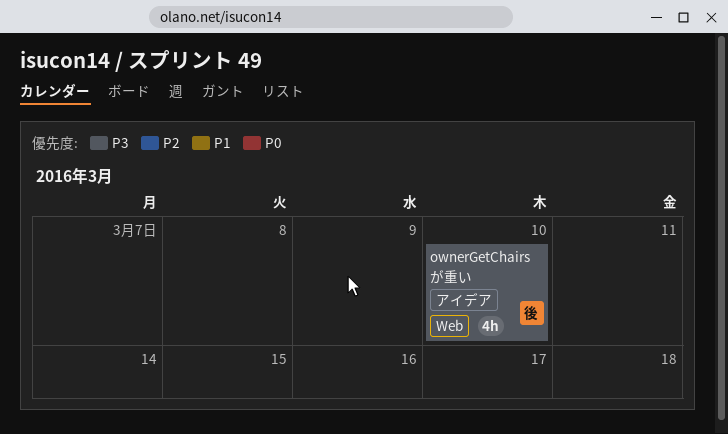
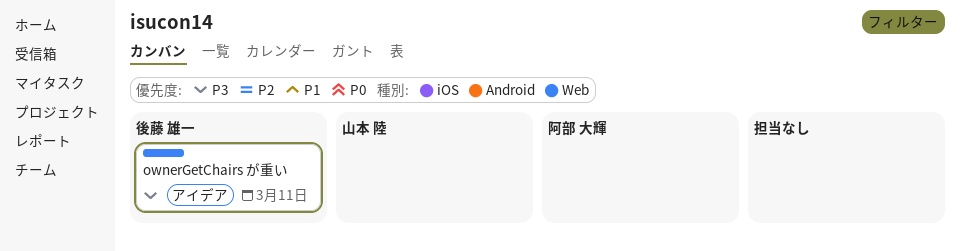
ownerGetChairs が重い, due: Mar 10 -> Mar 11

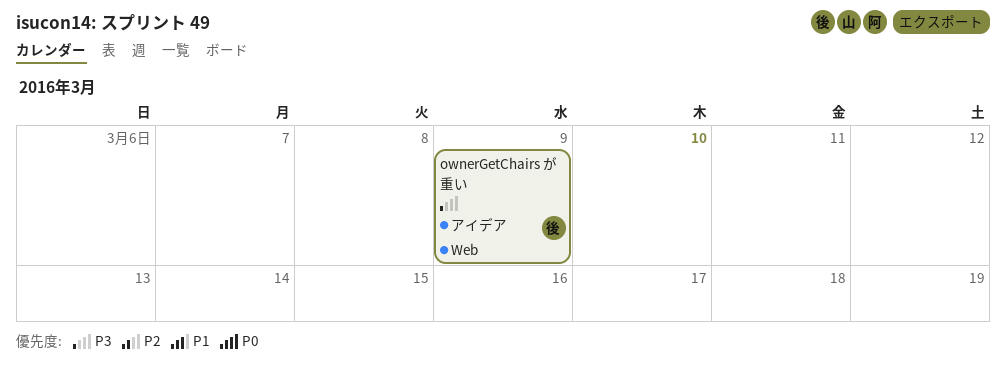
ownerGetChairs が重い, due: Mar 11 -> Mar 9

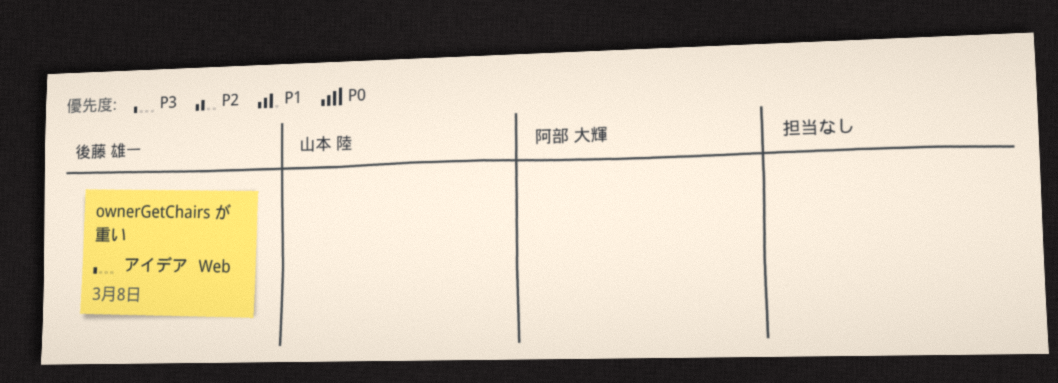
ownerGetChairs が重い, due: Mar 9 -> Mar 8

